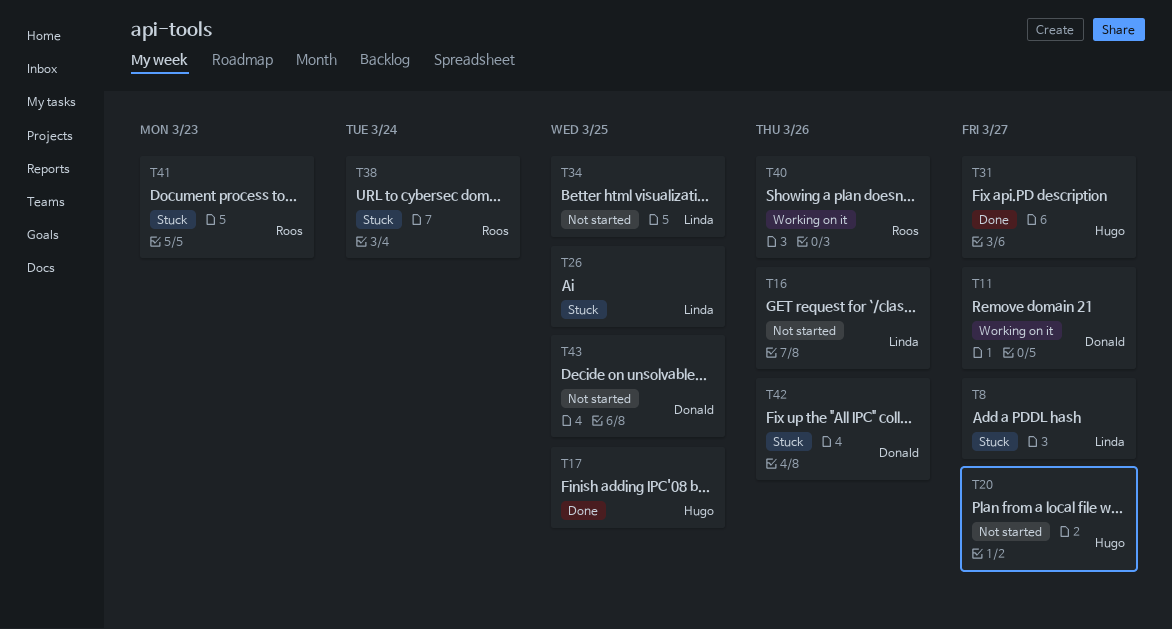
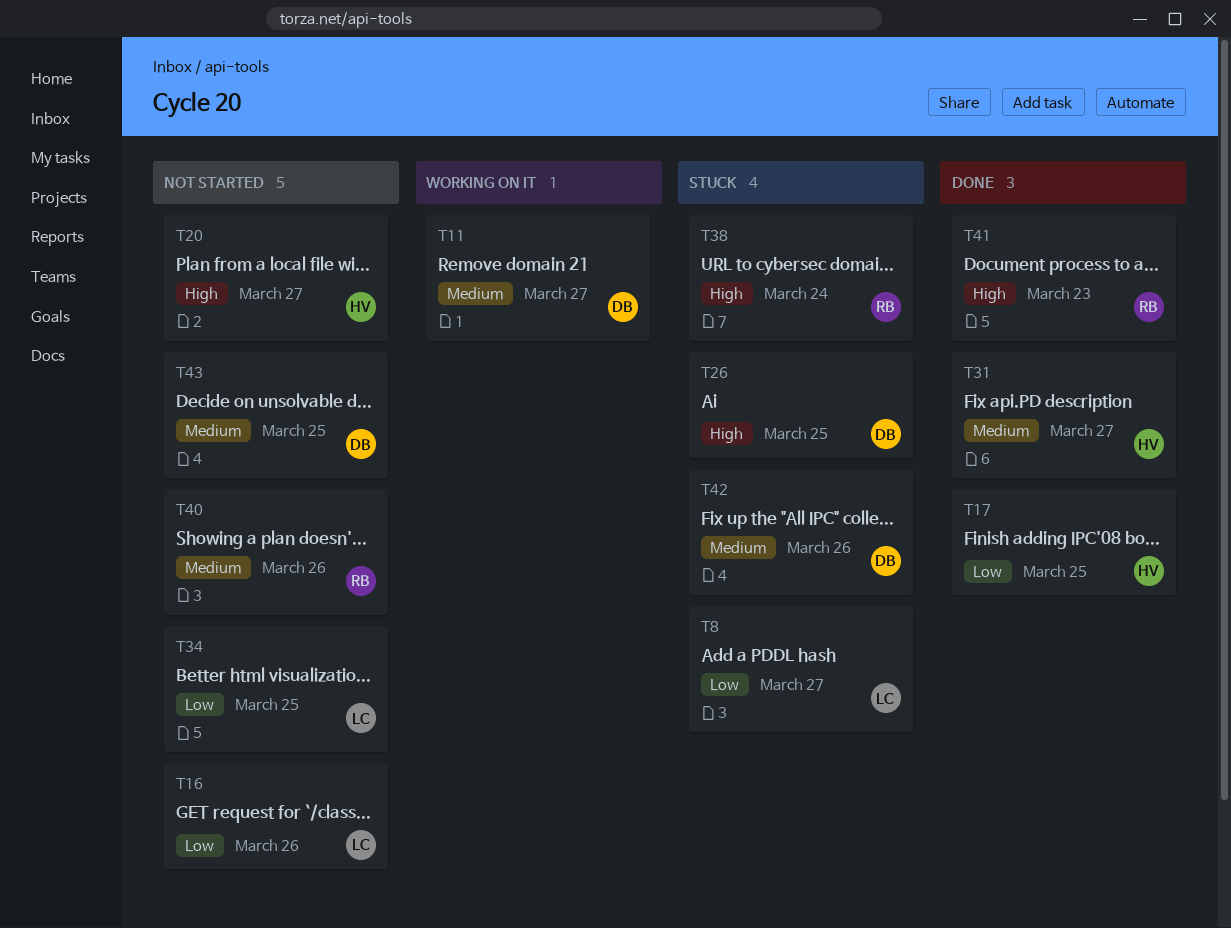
T26, owner: Linda -> Donald
T40, status: Working on it -> Not started
T41, status: Stuck -> Done

